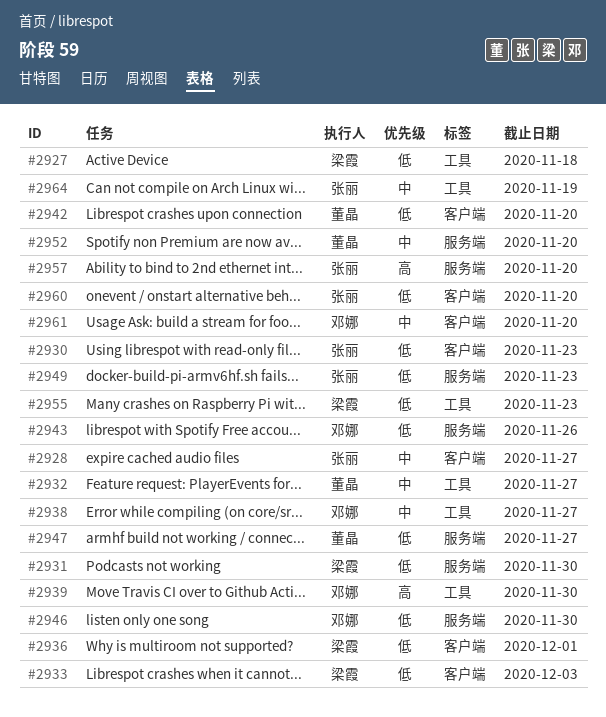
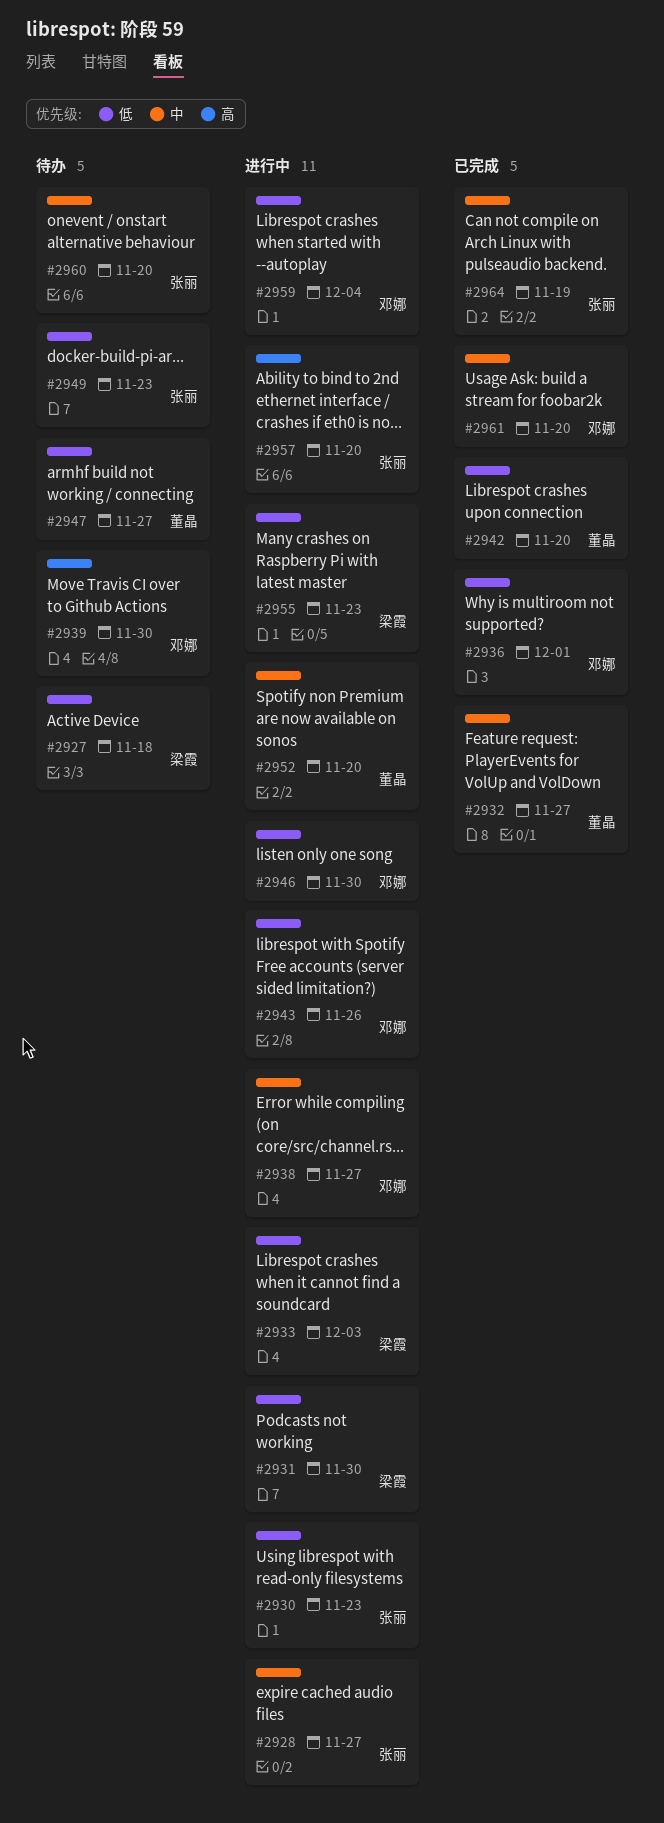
#2936, owner: 梁霞 -> 邓娜
#2959: none -> present
#2960, priority: 低 -> 中

